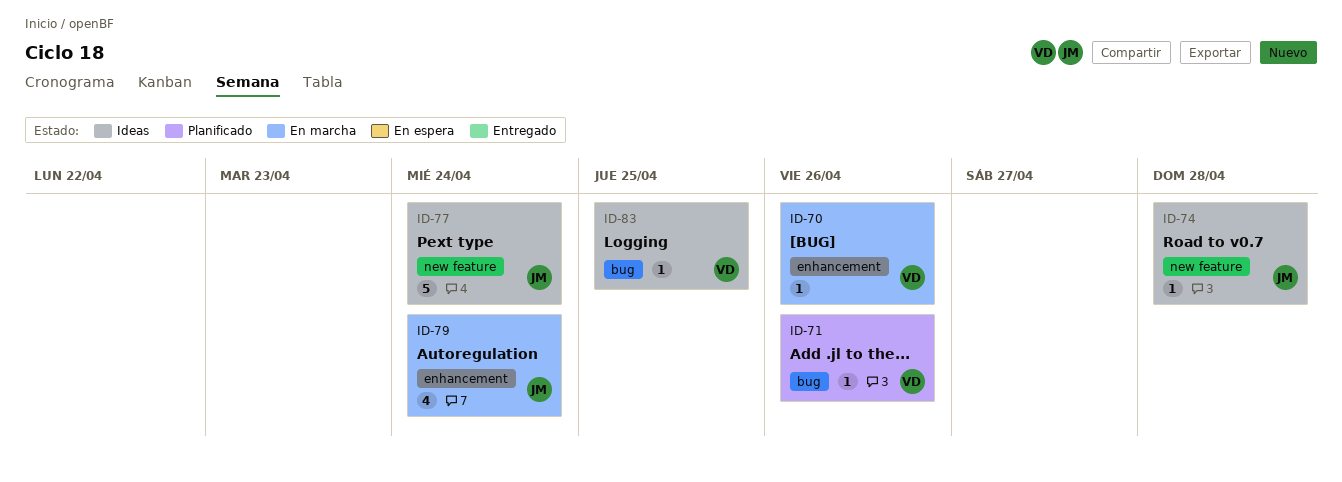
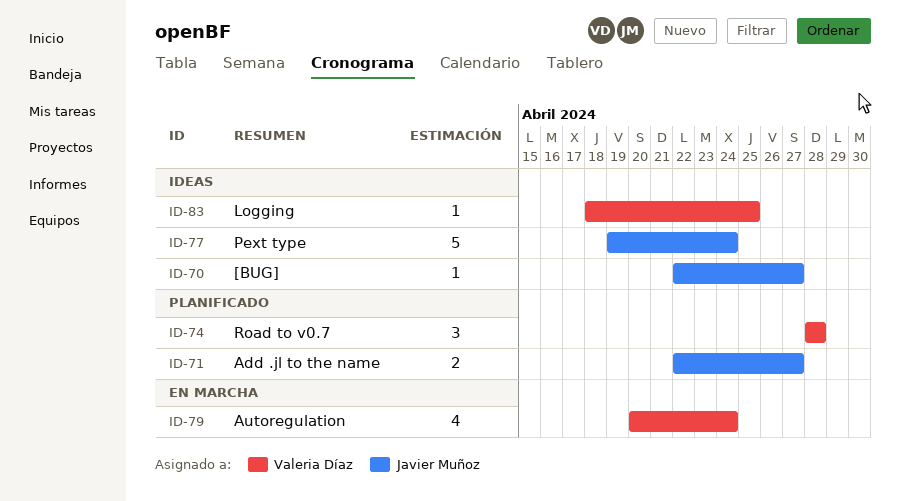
ID-70, status: En marcha -> Ideas
ID-70, owner: Valeria Díaz -> Javier Muñoz
ID-70, due: Apr 26 -> Apr 27
ID-71, owner: Valeria Díaz -> Javier Muñoz
ID-71, estimate: 1 -> 2
ID-71, due: Apr 26 -> Apr 27
ID-74, status: Ideas -> Planificado
ID-74, owner: Javier Muñoz -> Valeria Díaz
ID-74, estimate: 1 -> 3
ID-79, owner: Javier Muñoz -> Valeria Díaz

